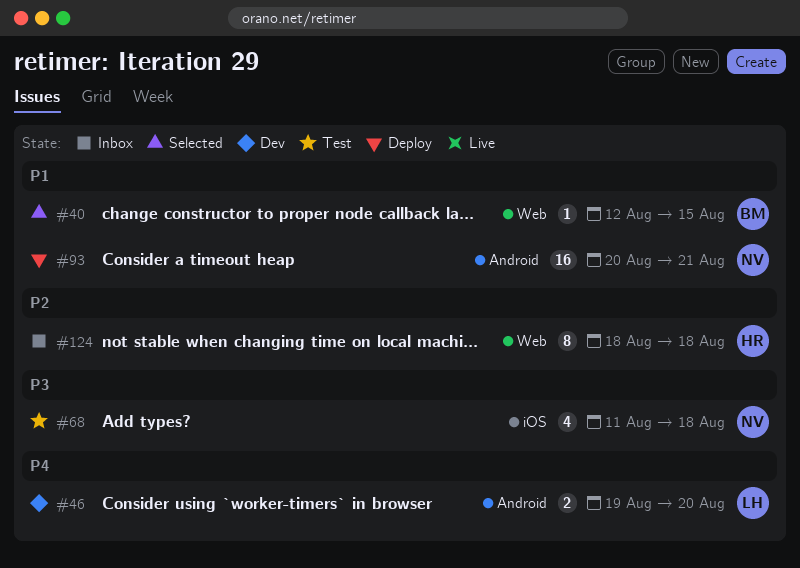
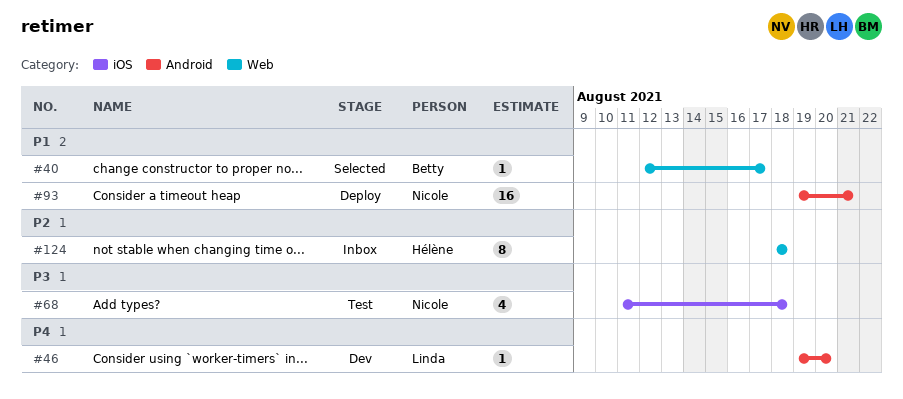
#40, due: Aug 15 -> Aug 17
#46, estimate: 2 -> 1
#93, start: Aug 20 -> Aug 19

